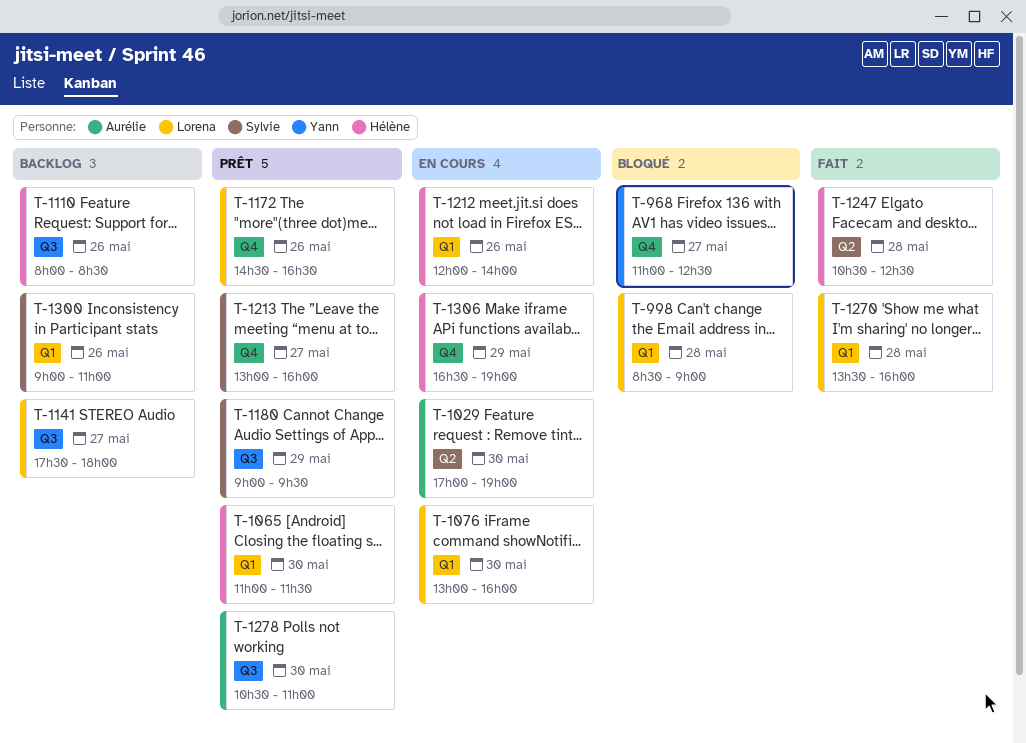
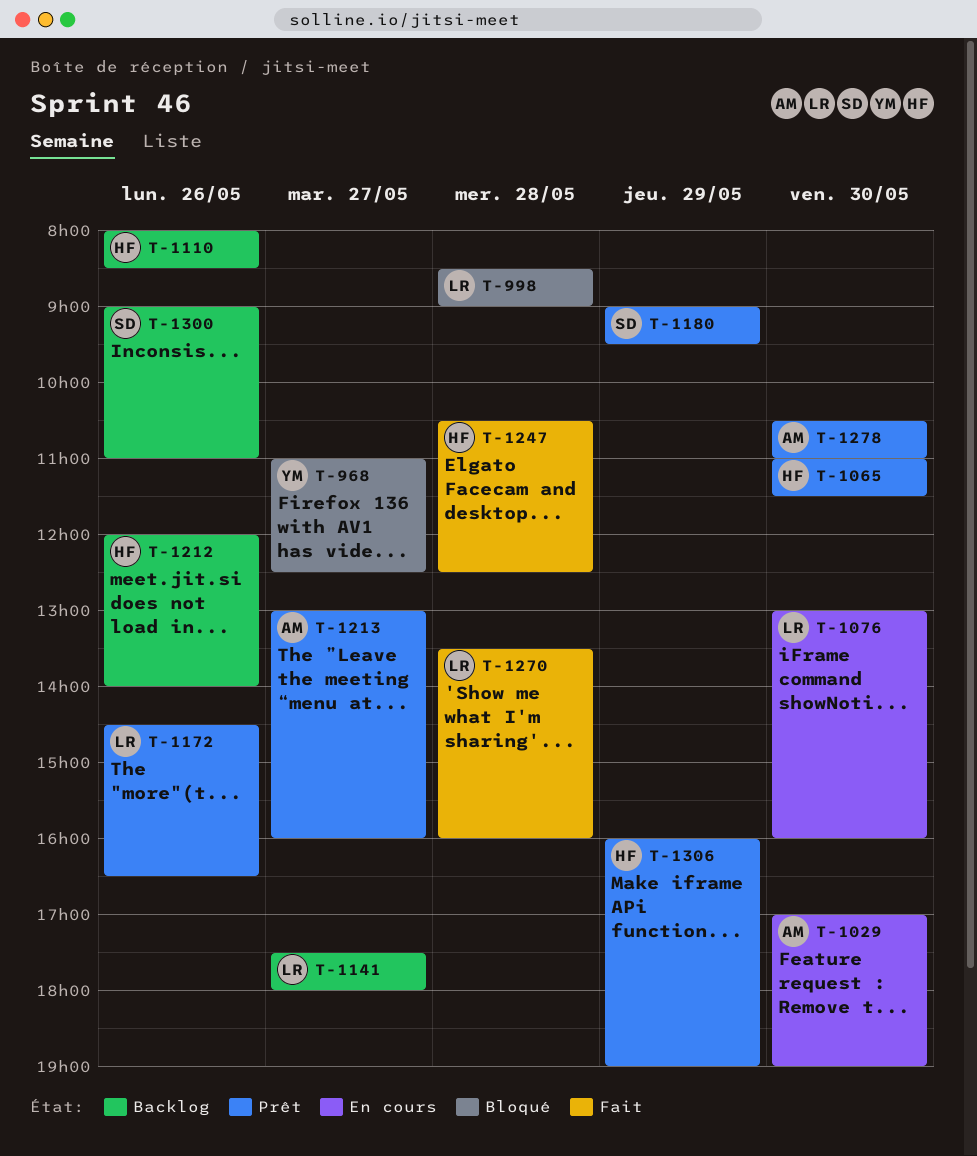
T-1212, status: En cours -> Backlog
T-1213, owner: Sylvie -> Aurélie
T-1306, status: En cours -> Prêt
T-1306, begins: 16:30 -> 16:00

